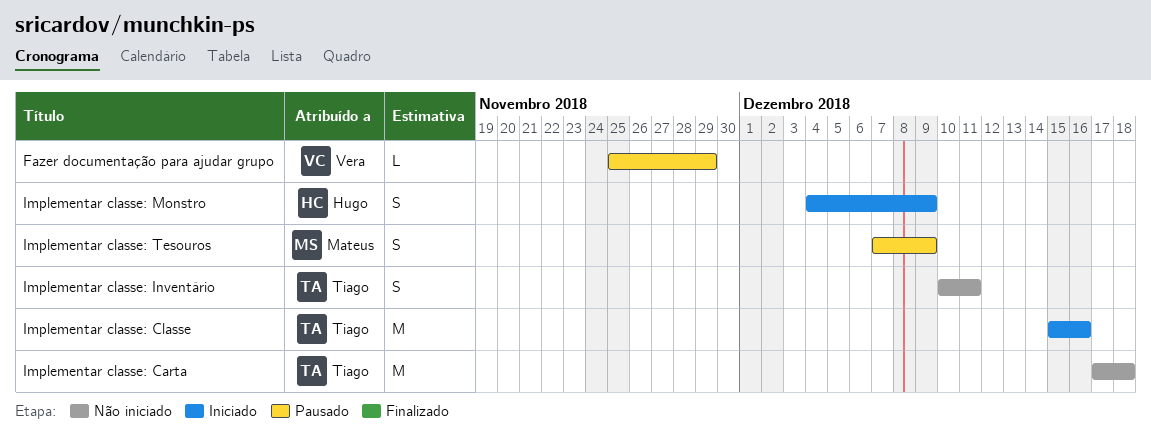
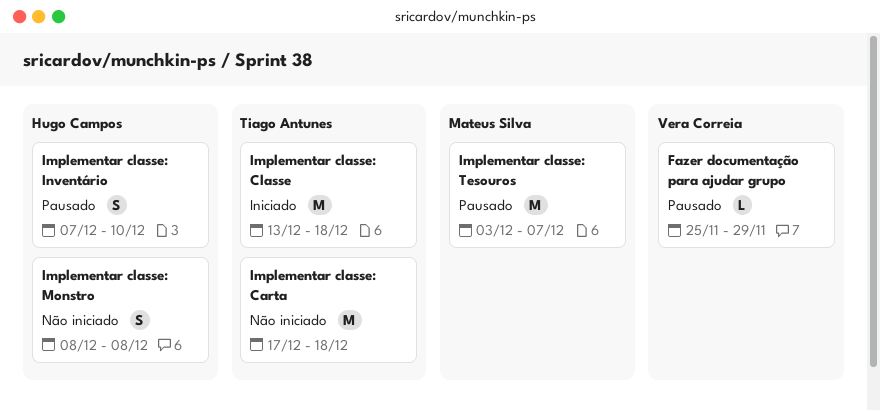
Implementar classe: Classe, start: Dec 15 -> Dec 13
Implementar classe: Classe, due: Dec 16 -> Dec 18
Implementar classe: Inventário, status: Não iniciado -> Pausado
Implementar classe: Inventário, owner: Tiago Antunes -> Hugo Campos
Implementar classe: Inventário, start: Dec 10 -> Dec 7
Implementar classe: Inventário, due: Dec 11 -> Dec 10
Implementar classe: Monstro, status: Iniciado -> Não iniciado
Implementar classe: Monstro, start: Dec 4 -> Dec 8
Implementar classe: Monstro, due: Dec 9 -> Dec 8
Implementar classe: Tesouros, estimate: S -> M
Implementar classe: Tesouros, start: Dec 7 -> Dec 3
Implementar classe: Tesouros, due: Dec 9 -> Dec 7

